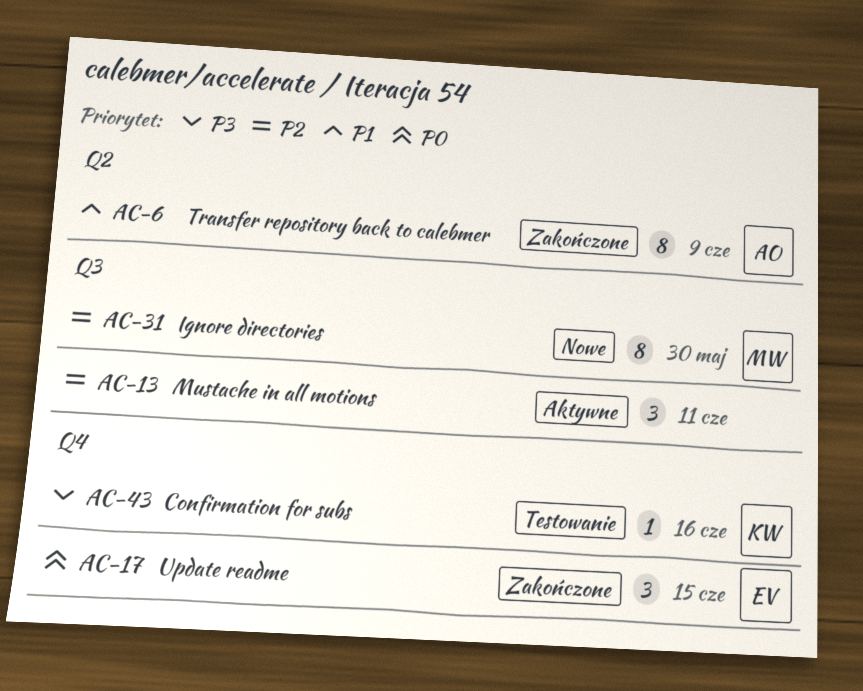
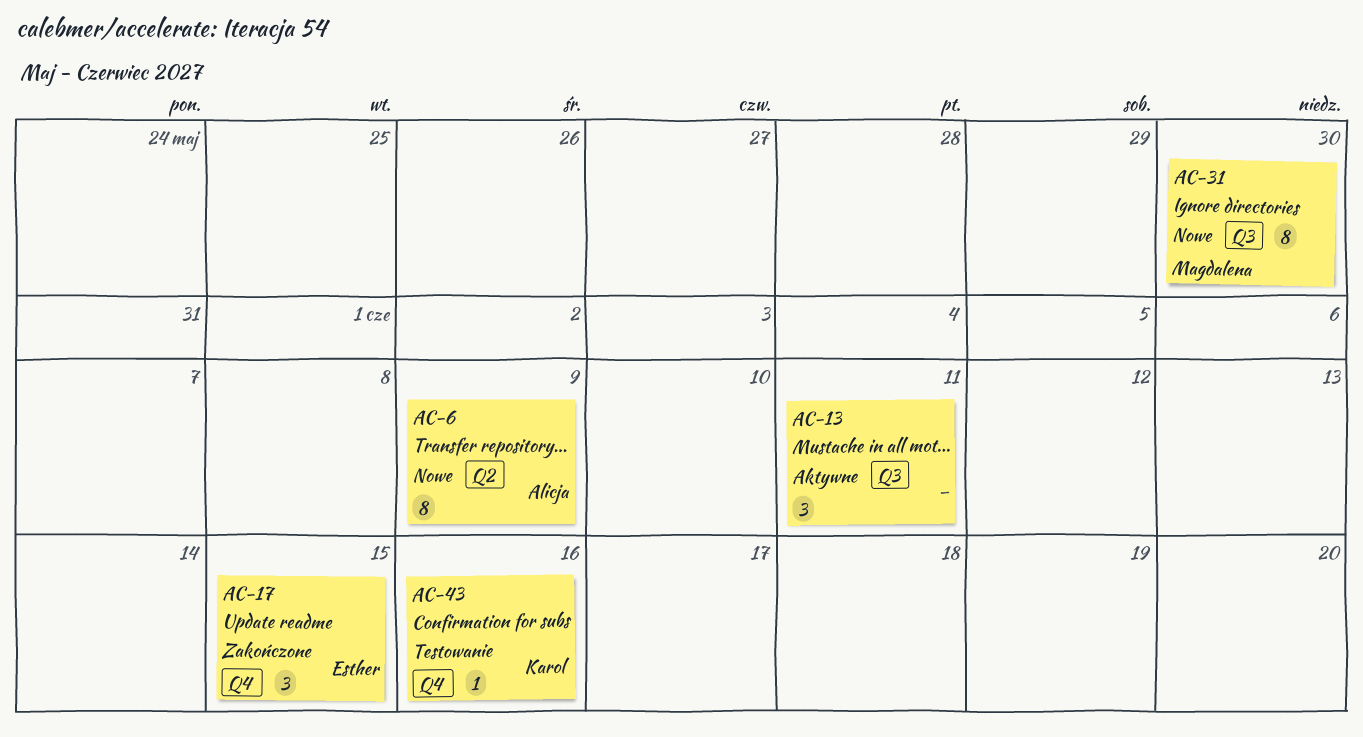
AC-6, status: Zakończone -> Nowe

